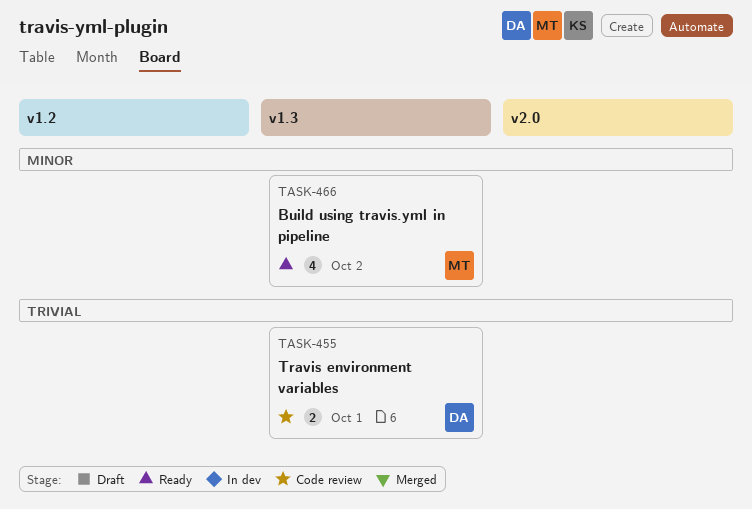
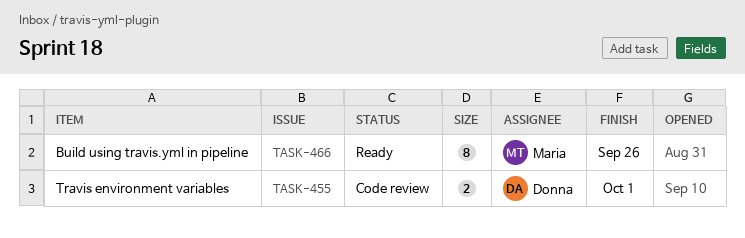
TASK-466, estimate: 4 -> 8
TASK-466, due: Oct 2 -> Sep 26

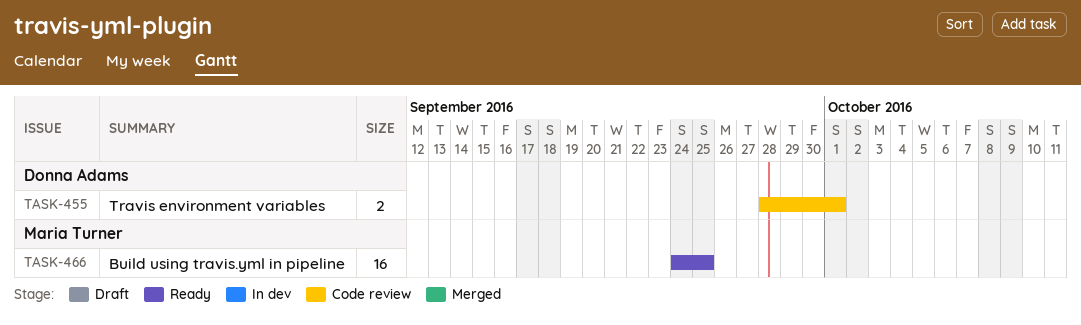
TASK-466, estimate: 8 -> 16
TASK-466, due: Sep 26 -> Sep 25

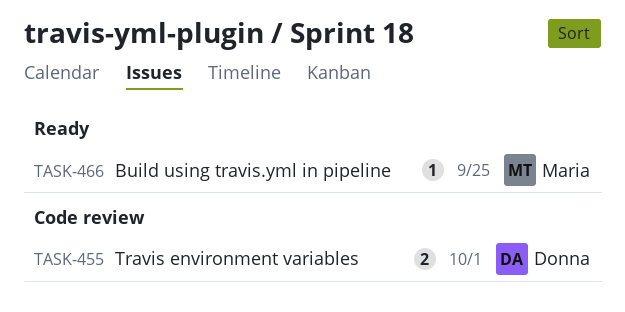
TASK-466, estimate: 16 -> 1

